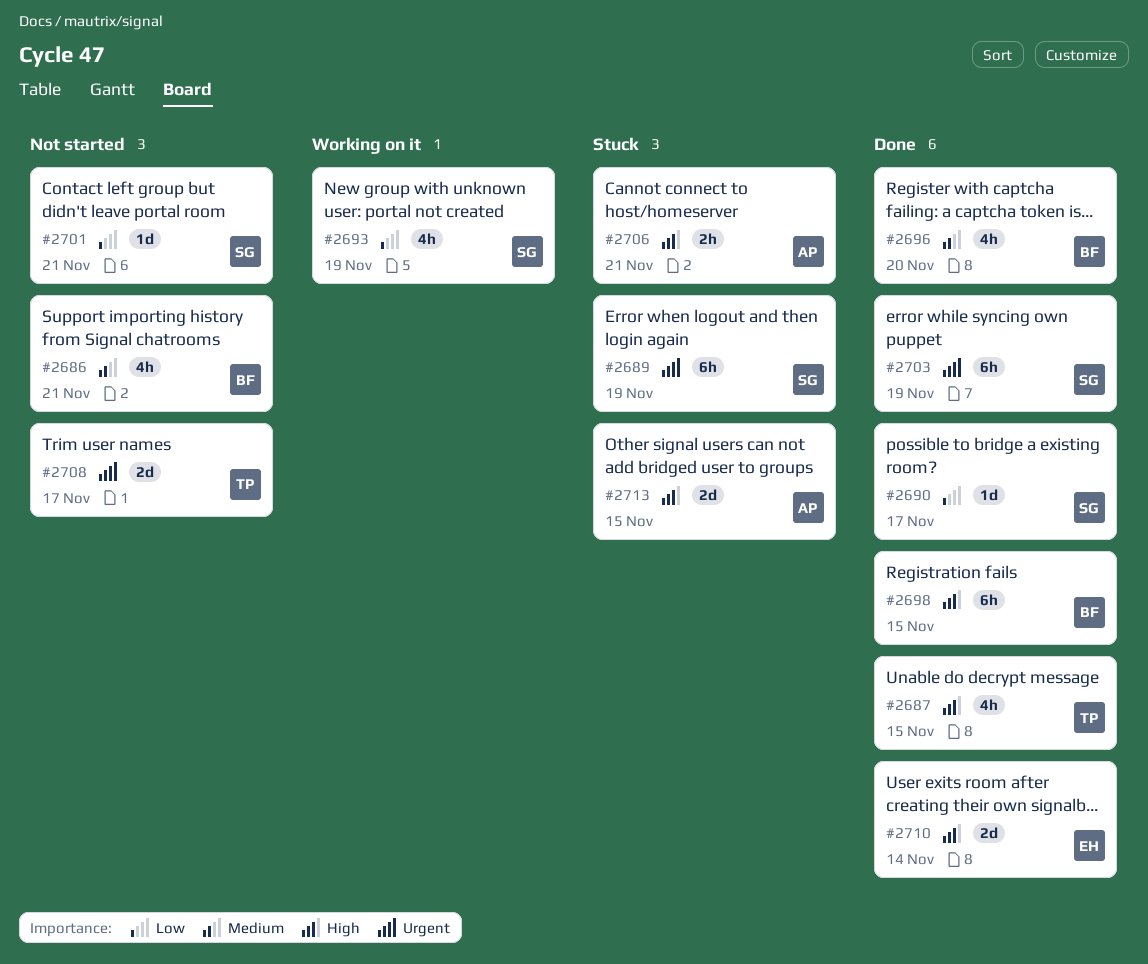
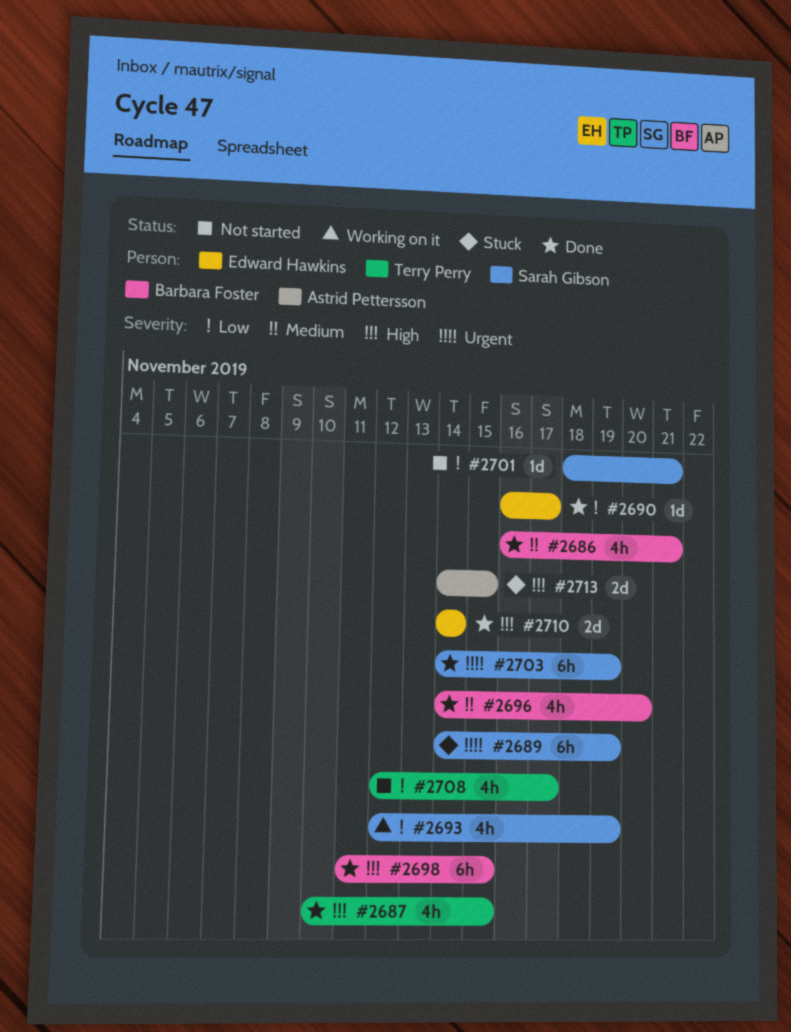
#2686, status: Not started -> Done
#2690, owner: Sarah Gibson -> Edward Hawkins
#2706: present -> none
#2708, priority: Urgent -> Low
#2708, estimate: 2d -> 4h

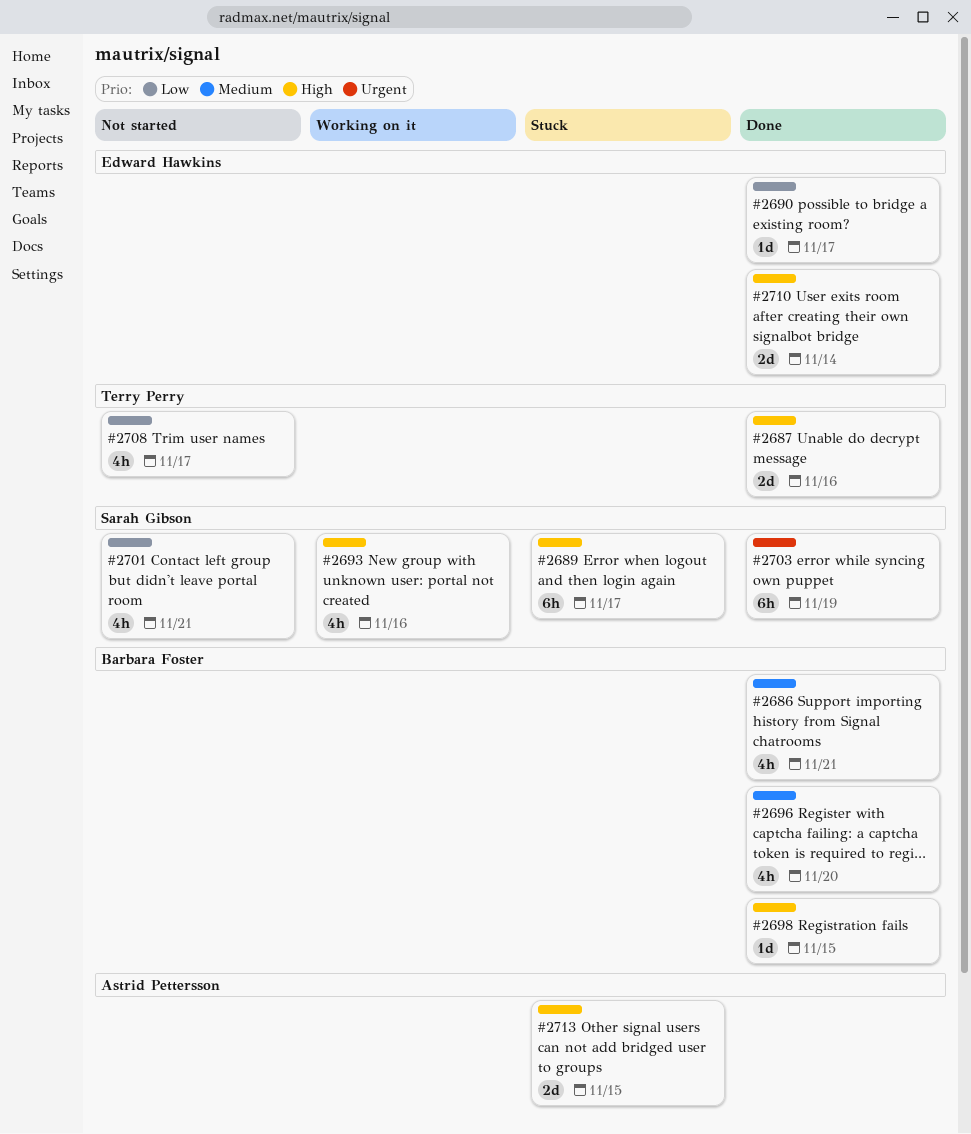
#2687, estimate: 4h -> 2d
#2687, due: Nov 15 -> Nov 16
#2689, priority: Urgent -> High
#2689, due: Nov 19 -> Nov 17
#2693, priority: Low -> High
#2693, due: Nov 19 -> Nov 16
#2698, estimate: 6h -> 1d
#2701, estimate: 1d -> 4h

